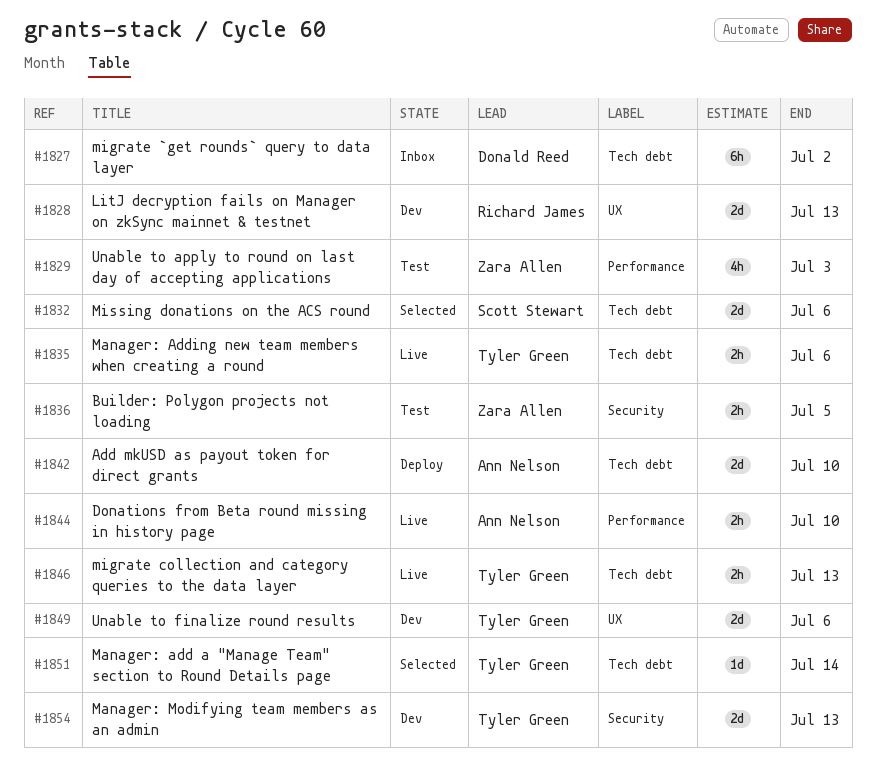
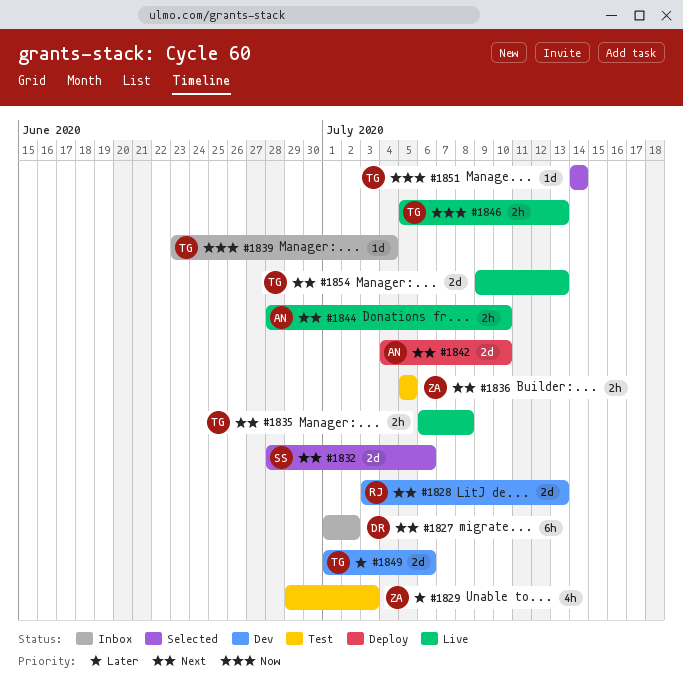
#1835, due: Jul 6 -> Jul 8
#1839: none -> present
#1854, status: Dev -> Live

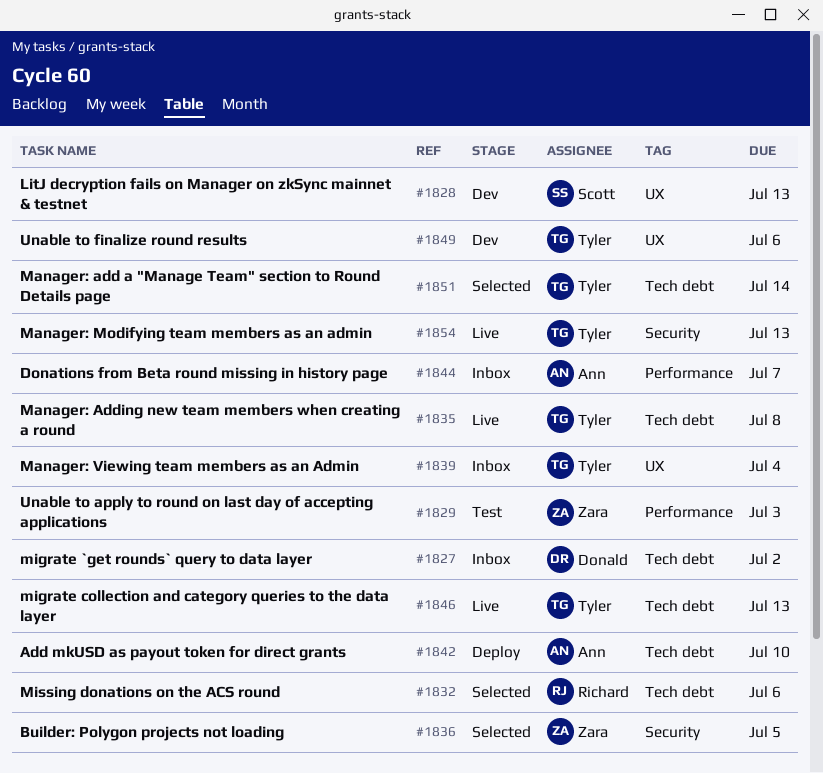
#1828, owner: Richard -> Scott
#1832, owner: Scott -> Richard
#1836, status: Test -> Selected
#1844, status: Live -> Inbox
#1844, due: Jul 10 -> Jul 7

